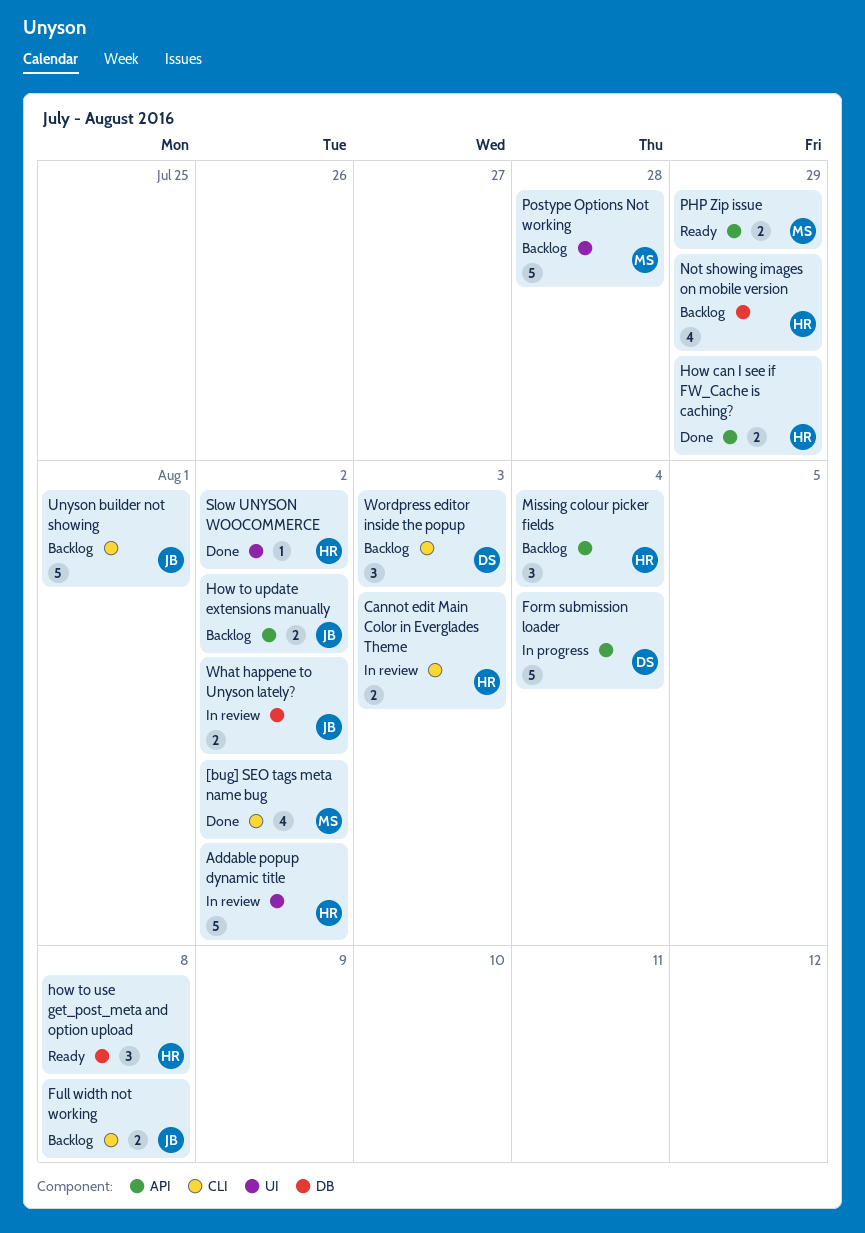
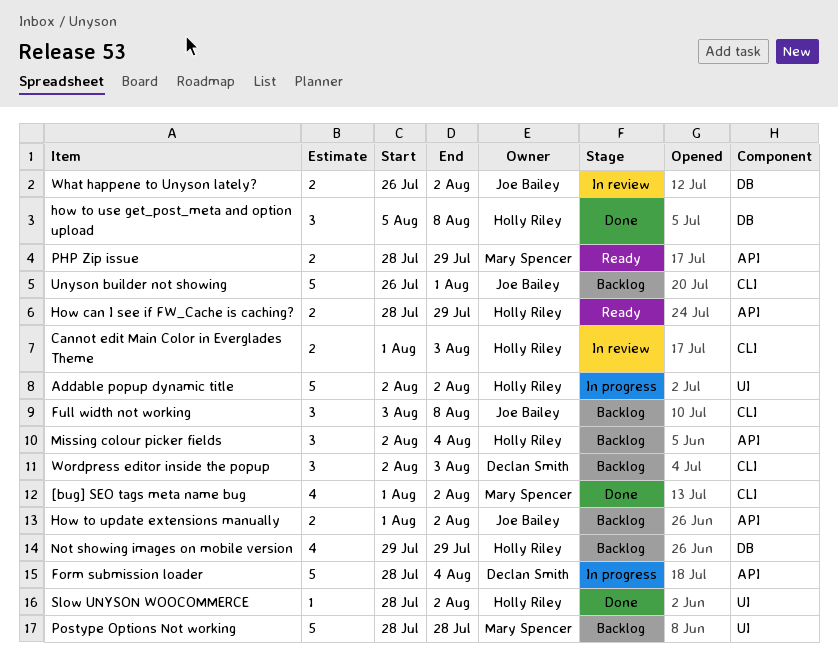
Addable popup dynamic title, status: In review -> In progress
Full width not working, estimate: 2 -> 3
How can I see if FW_Cache is caching?, status: Done -> Ready
how to use get_post_meta and option upload, status: Ready -> Done

